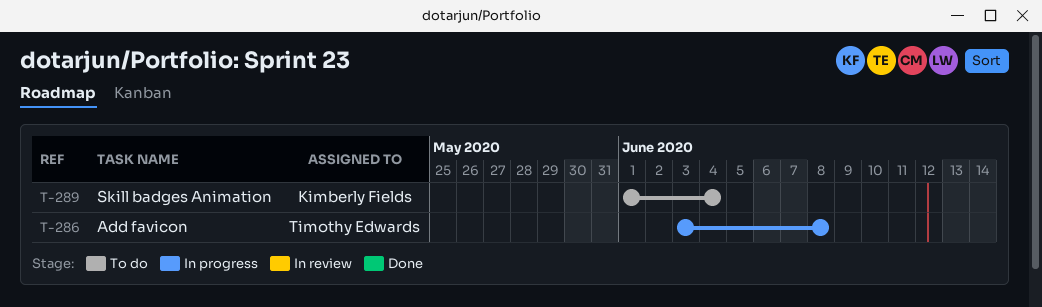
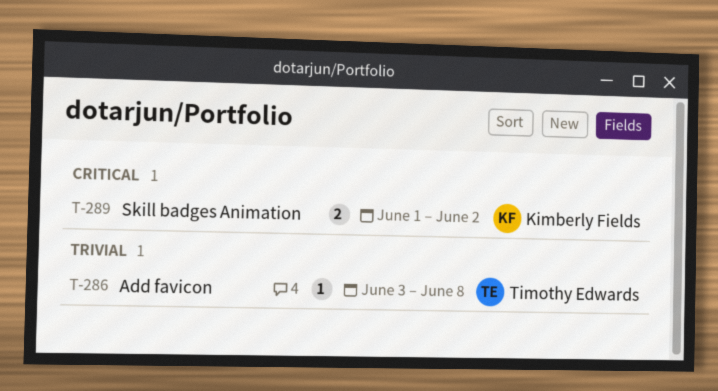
T-289, due: Jun 4 -> Jun 2

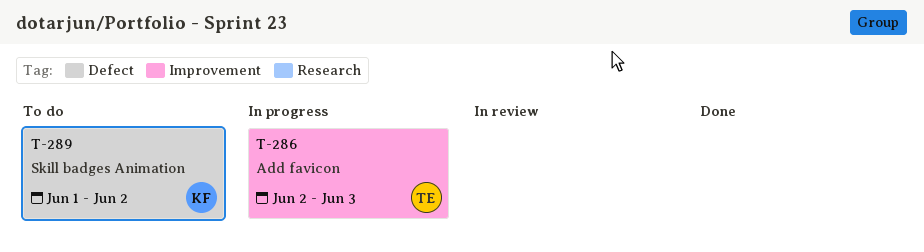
T-286, start: Jun 3 -> Jun 2
T-286, due: Jun 8 -> Jun 3

